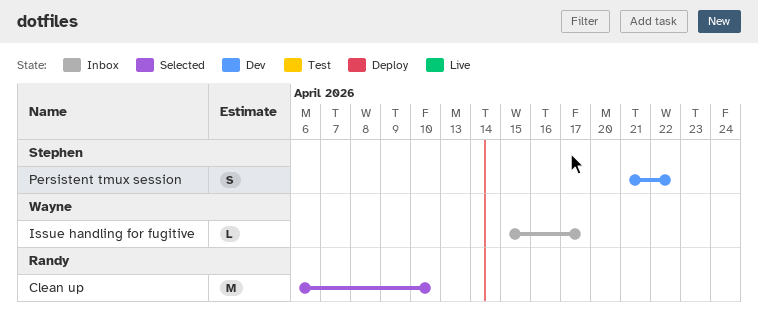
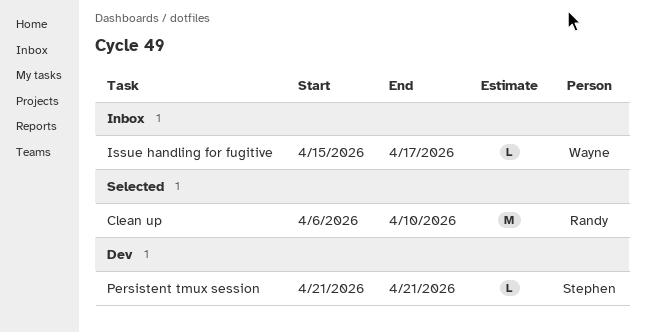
Persistent tmux session, estimate: S -> L
Persistent tmux session, due: Apr 22 -> Apr 21

